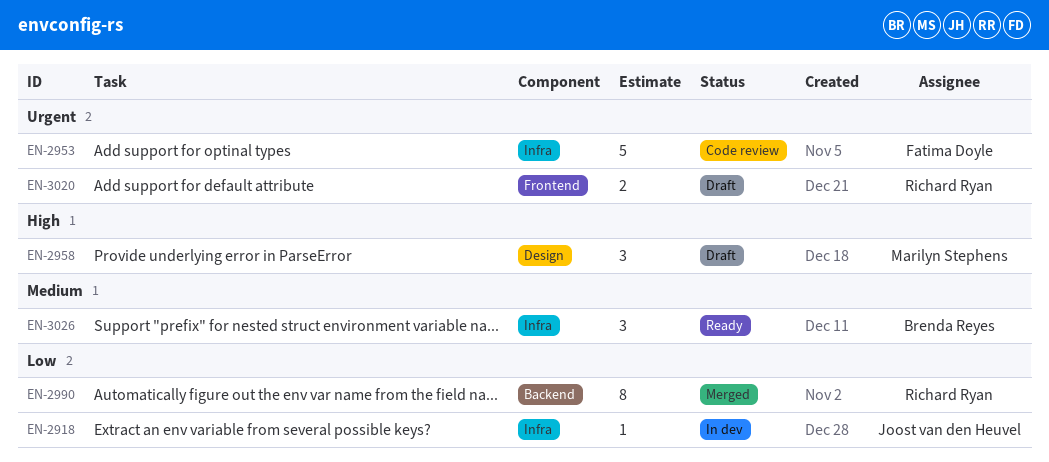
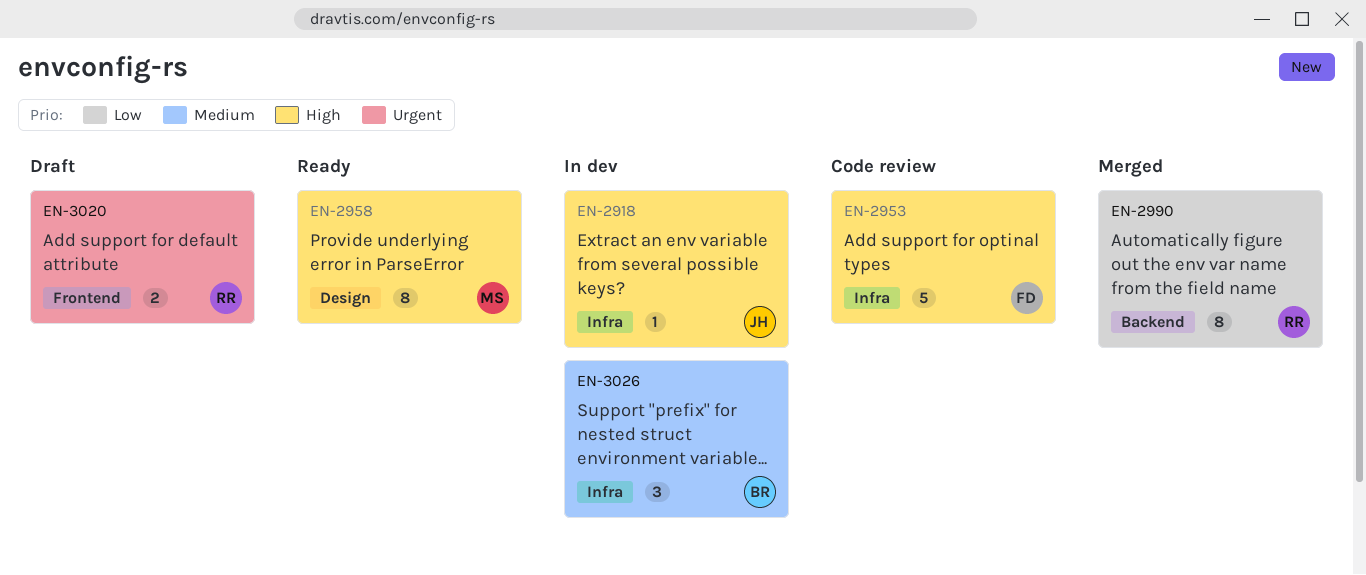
EN-2918, priority: Low -> High
EN-2953, priority: Urgent -> High
EN-2958, status: Draft -> Ready
EN-2958, estimate: 3 -> 8
EN-3026, status: Ready -> In dev

